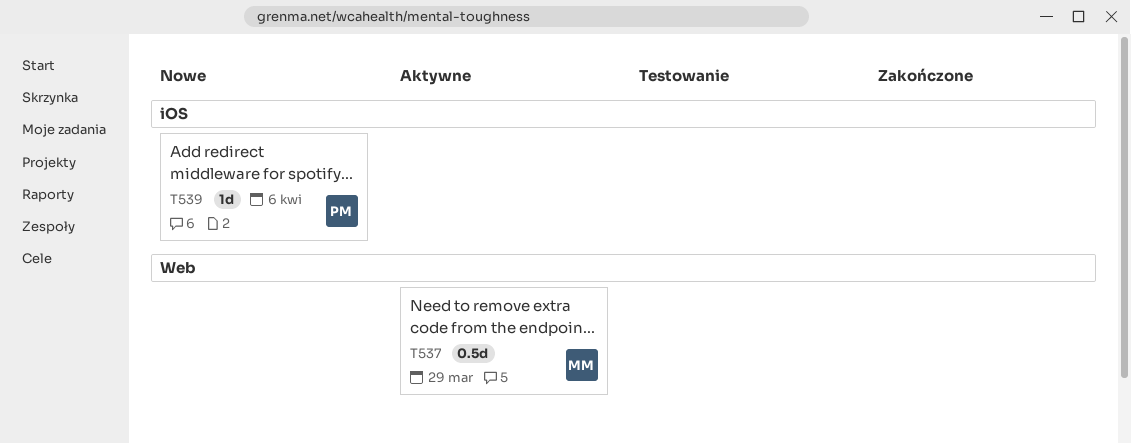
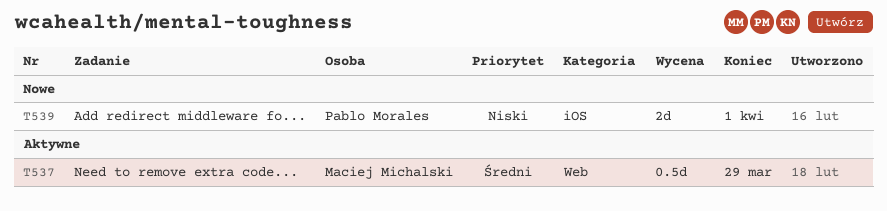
T539, estimate: 1d -> 2d
T539, due: Apr 6 -> Apr 1

